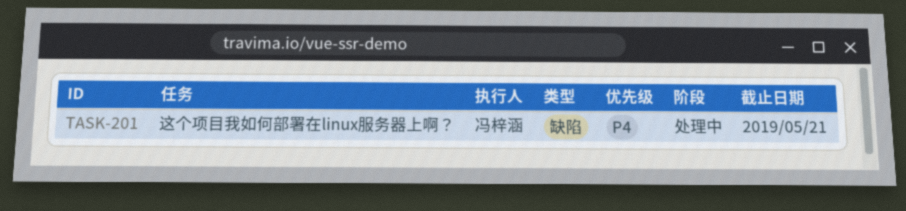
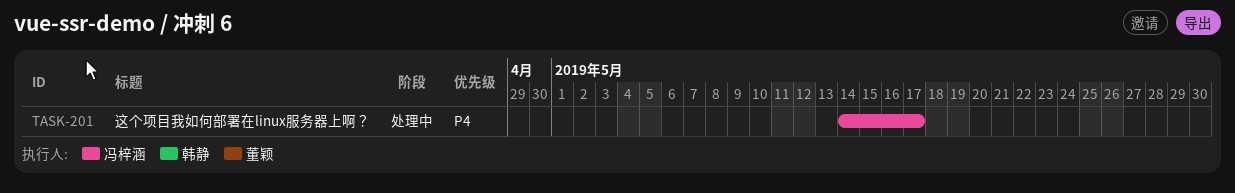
TASK-201, due: May 21 -> May 17

